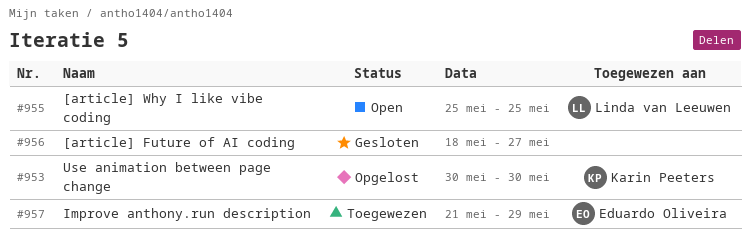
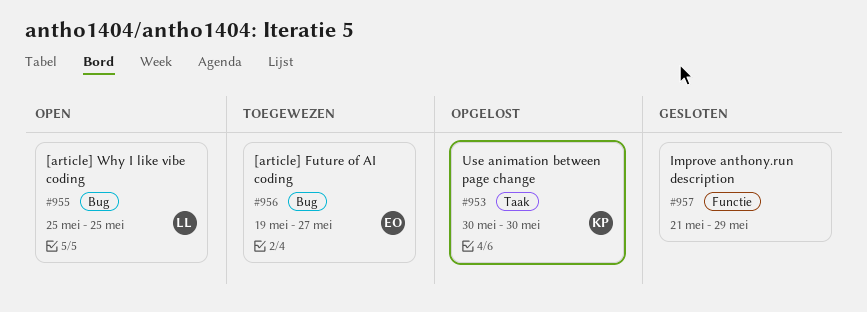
#956, status: Gesloten -> Toegewezen
#956, owner: none -> Eduardo Oliveira
#956, start: May 18 -> May 19
#957, status: Toegewezen -> Gesloten
#957, owner: Eduardo Oliveira -> none

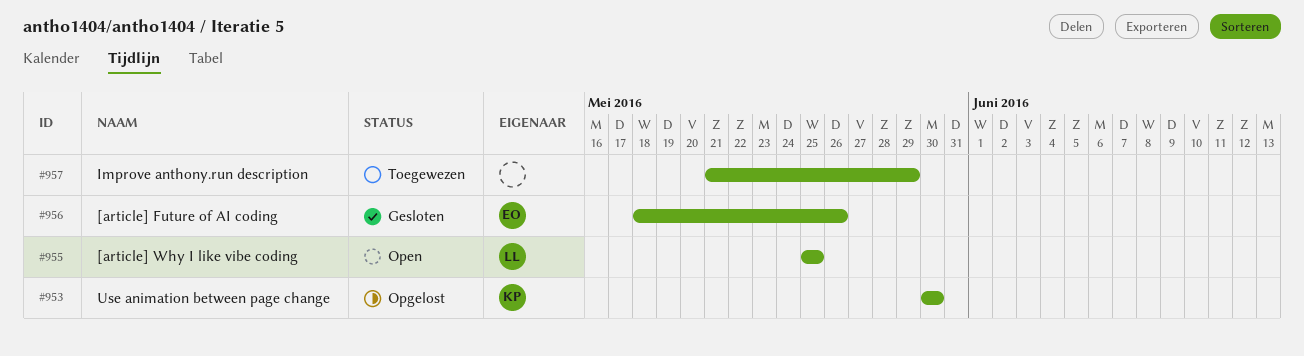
#956, status: Toegewezen -> Gesloten
#956, start: May 19 -> May 18
#956, due: May 27 -> May 26
#957, status: Gesloten -> Toegewezen

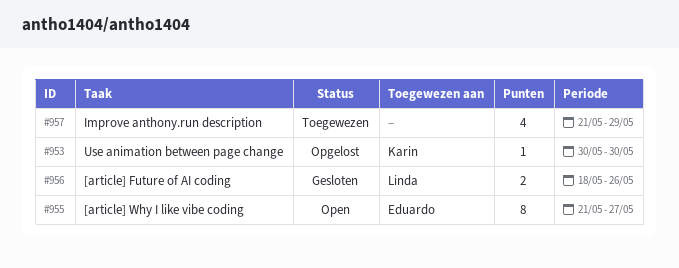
#955, owner: Linda -> Eduardo
#955, start: May 25 -> May 21
#955, due: May 25 -> May 27
#956, owner: Eduardo -> Linda

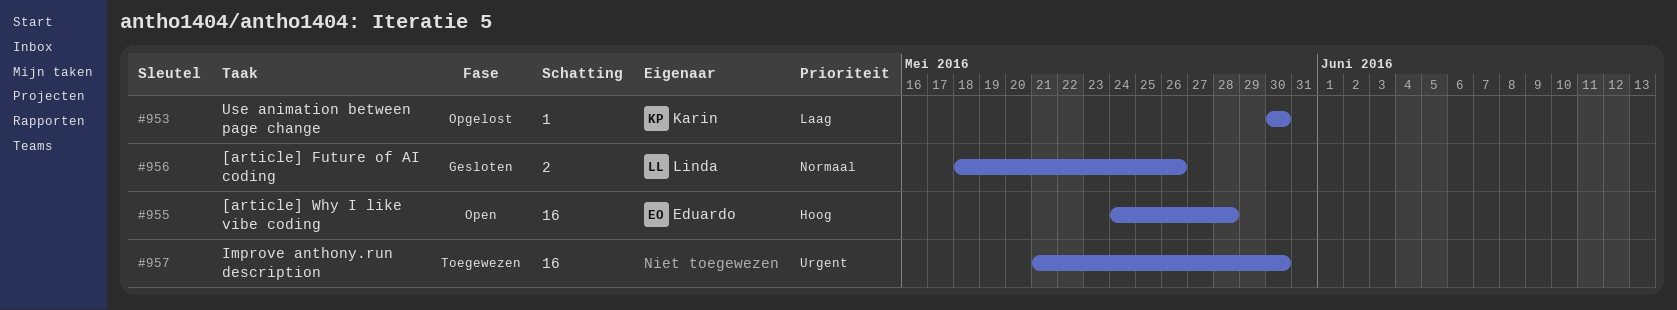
#955, estimate: 8 -> 16
#955, start: May 21 -> May 24
#955, due: May 27 -> May 28
#957, estimate: 4 -> 16
#957, due: May 29 -> May 30

